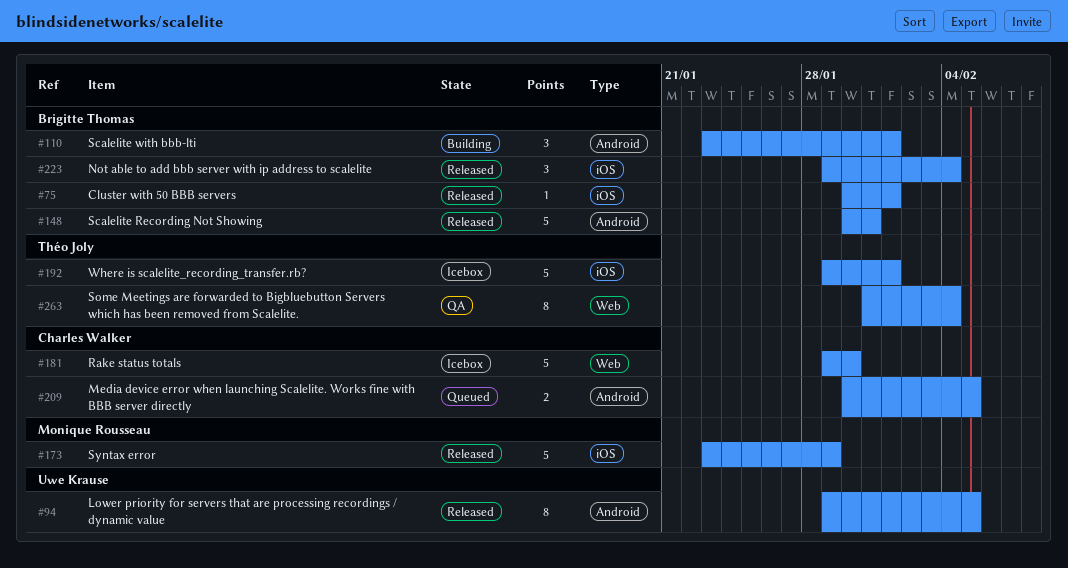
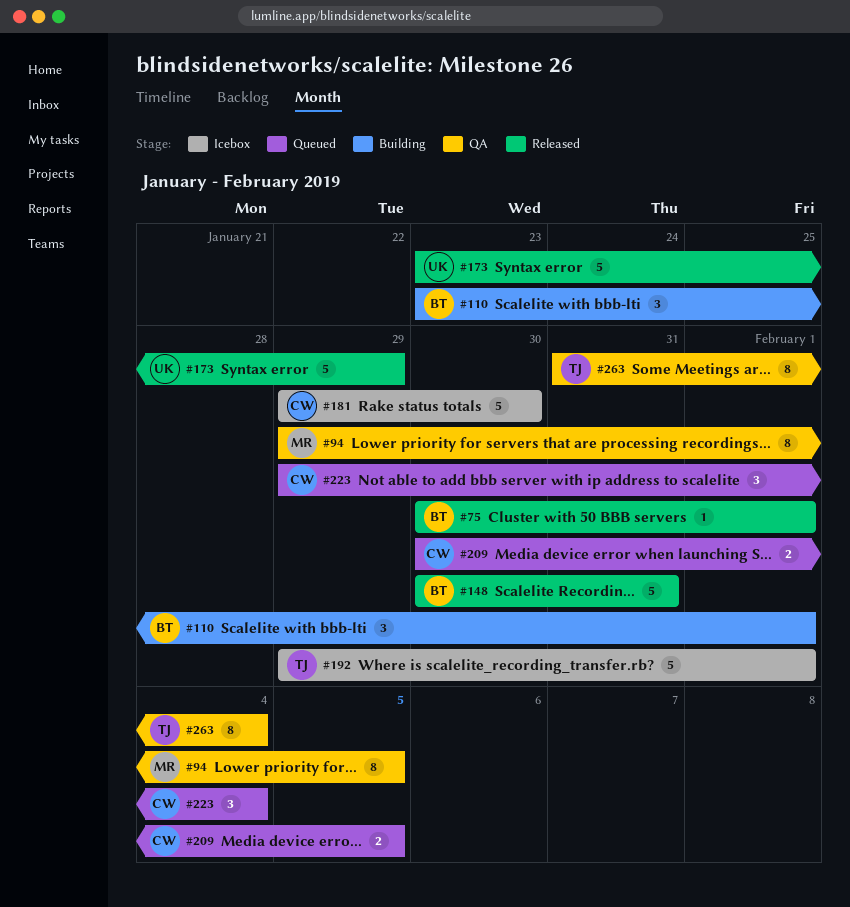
#94, status: Released -> QA
#94, owner: Uwe Krause -> Monique Rousseau
#173, owner: Monique Rousseau -> Uwe Krause
#223, status: Released -> Queued
#223, owner: Brigitte Thomas -> Charles Walker

